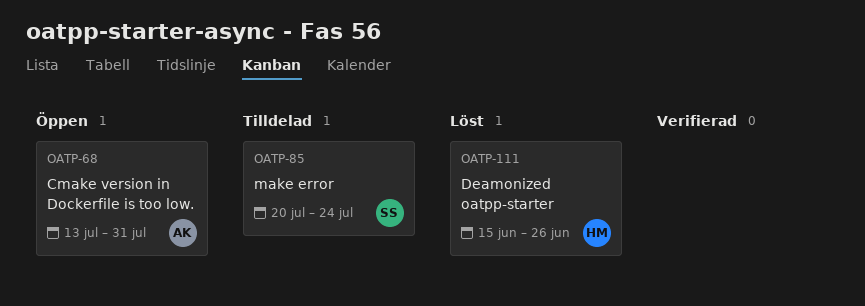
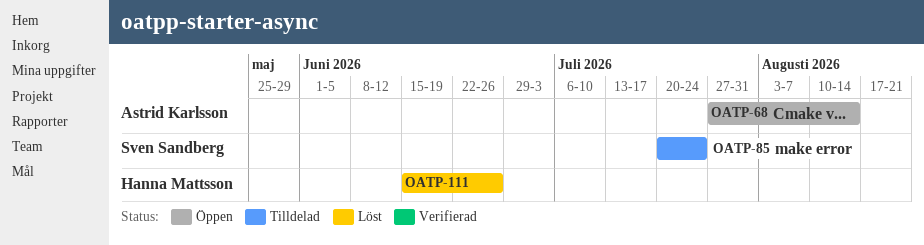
OATP-68, start: Jul 13 -> Jul 27
OATP-68, due: Jul 31 -> Aug 14

